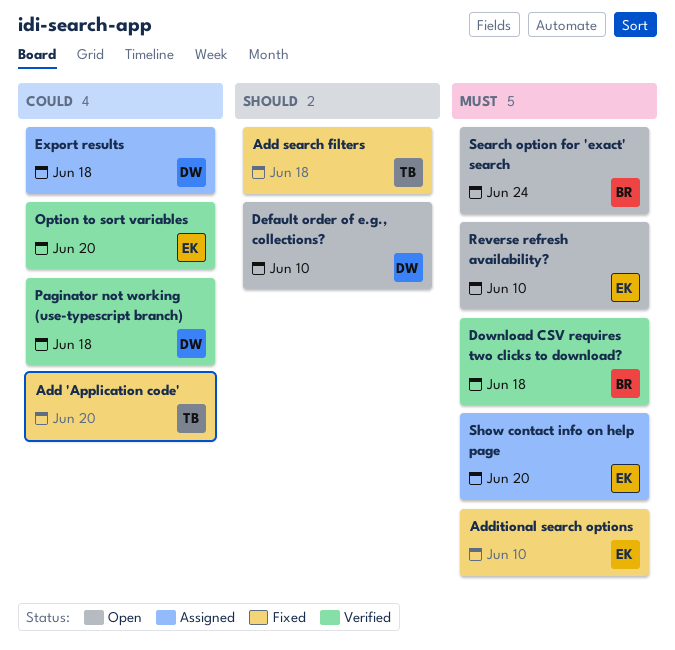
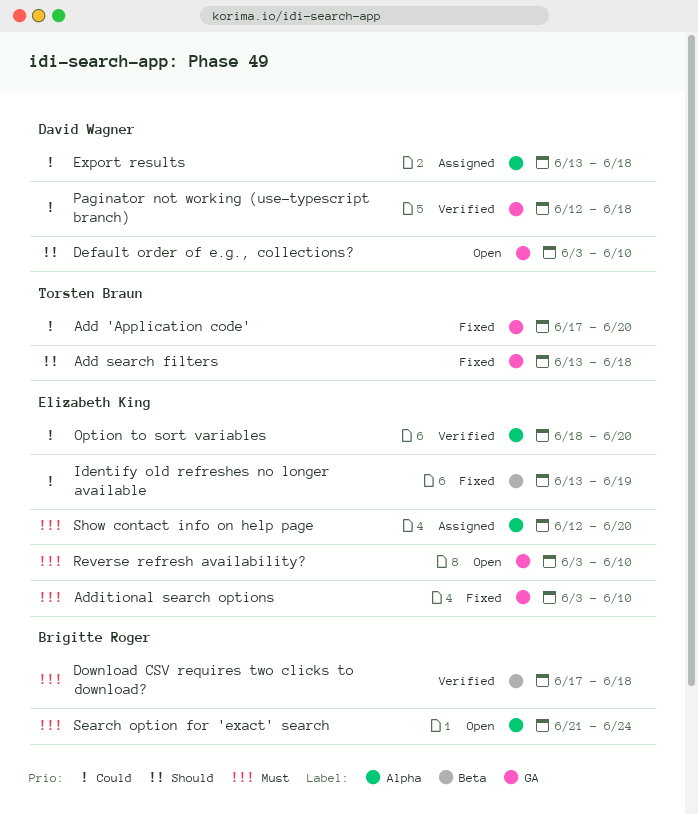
Identify old refreshes no longer available: none -> present

